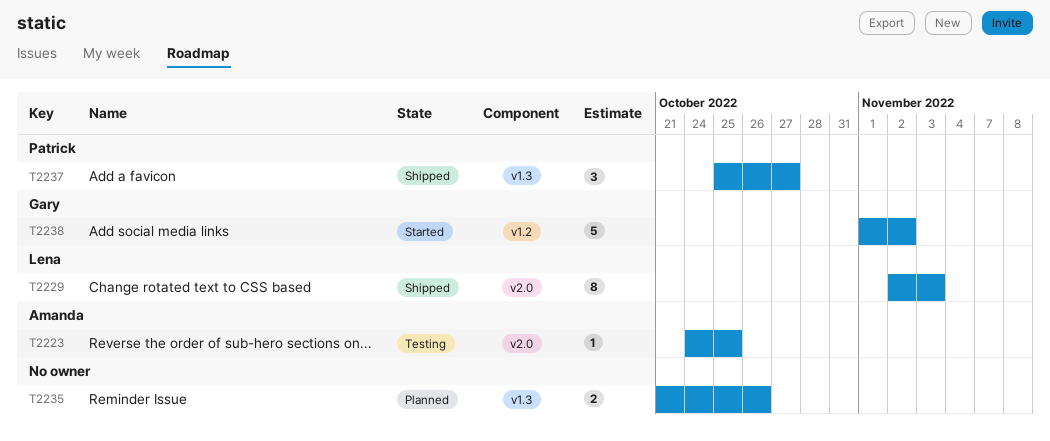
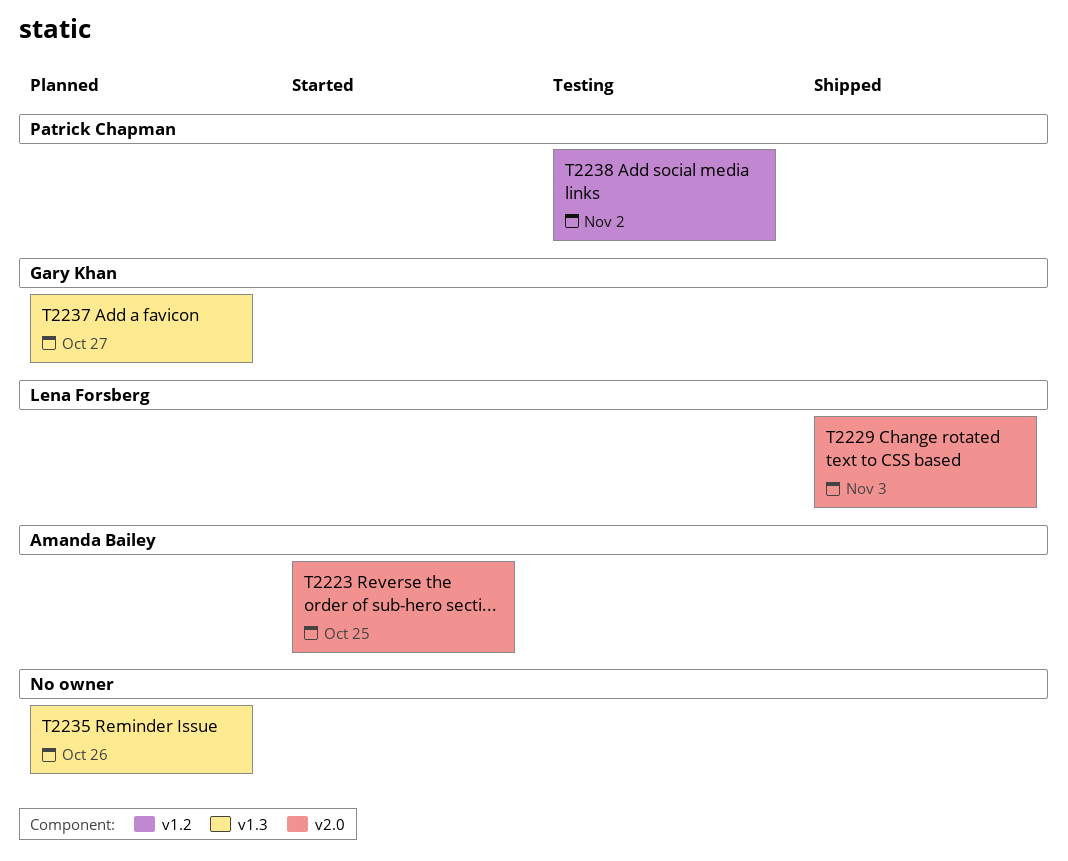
T2223, status: Testing -> Started
T2237, status: Shipped -> Planned
T2237, owner: Patrick Chapman -> Gary Khan
T2238, status: Started -> Testing
T2238, owner: Gary Khan -> Patrick Chapman

